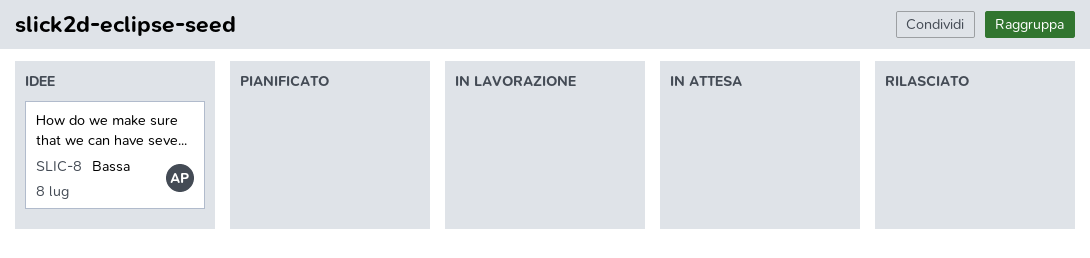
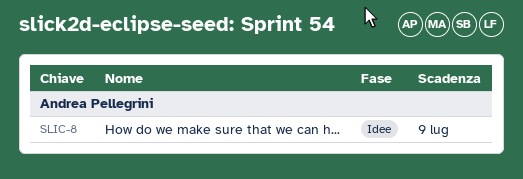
SLIC-8, due: Jul 8 -> Jul 9

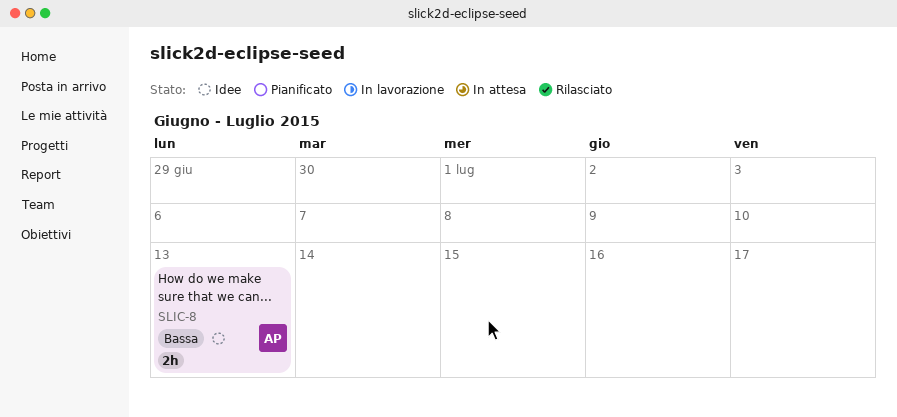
SLIC-8, due: Jul 9 -> Jul 13

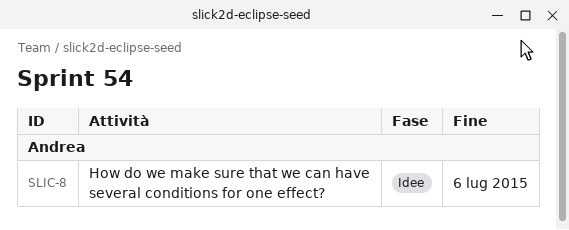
SLIC-8, due: Jul 13 -> Jul 6

